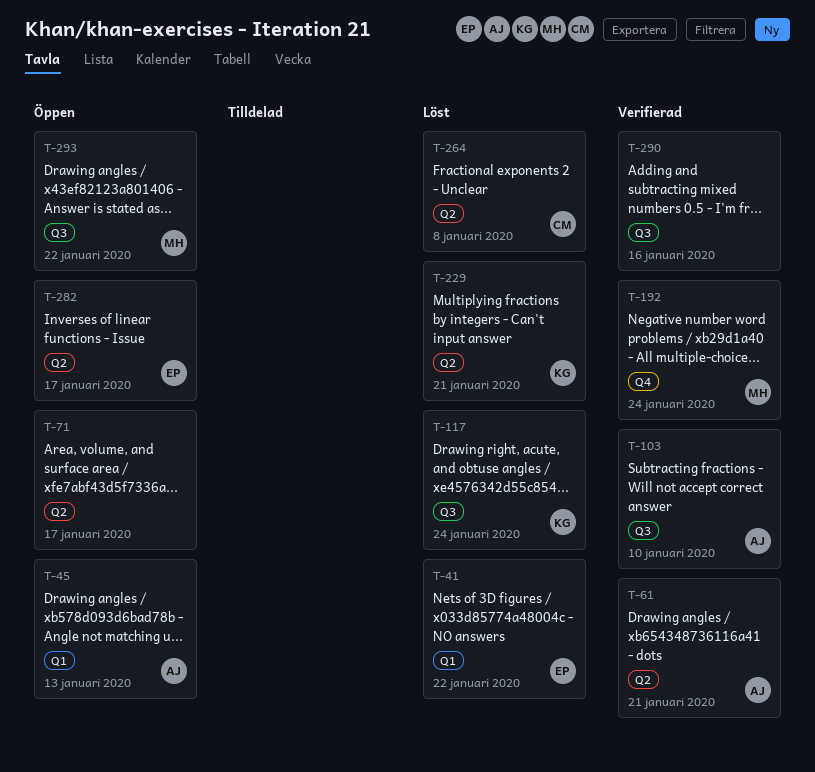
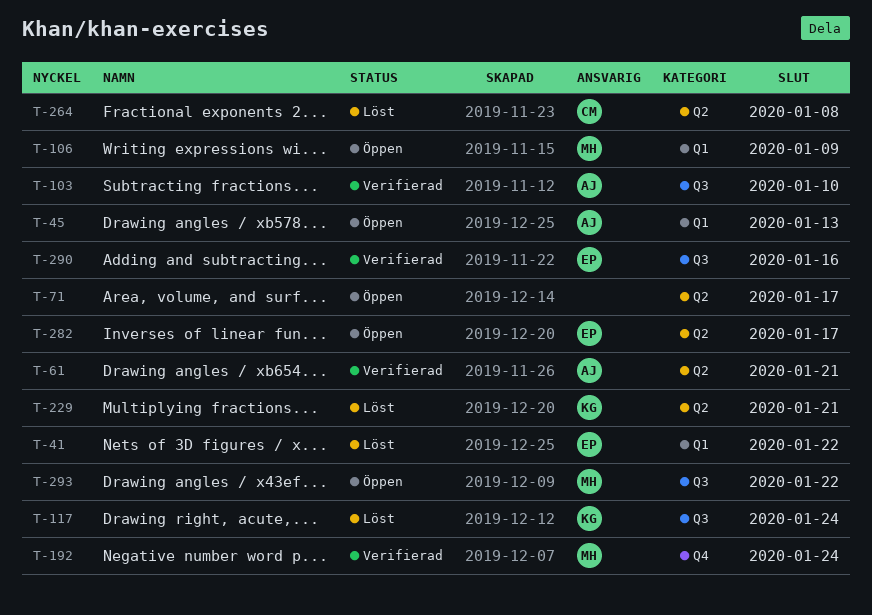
T-106: none -> present
T-290, owner: none -> EP

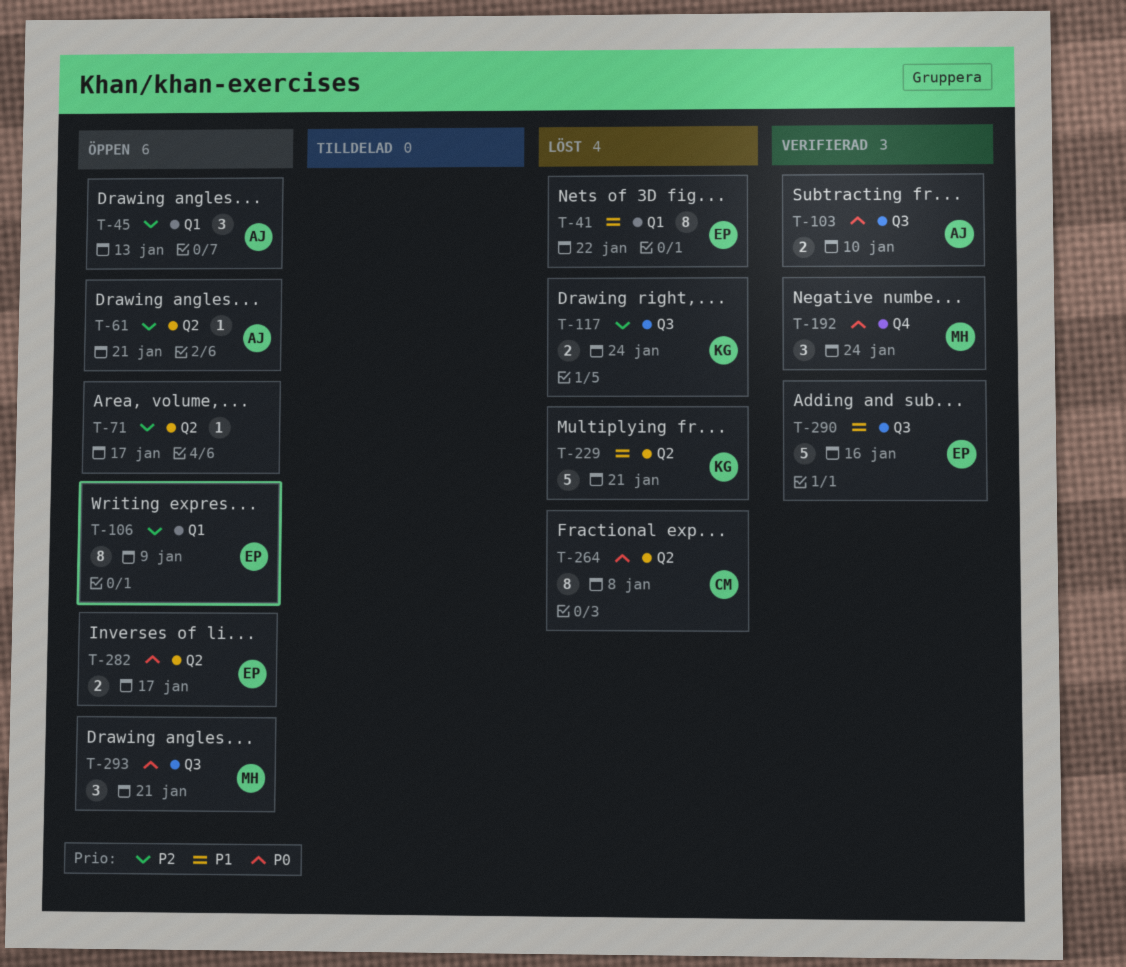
T-61, status: Verifierad -> Öppen
T-106, owner: MH -> EP
T-293, due: Jan 22 -> Jan 21

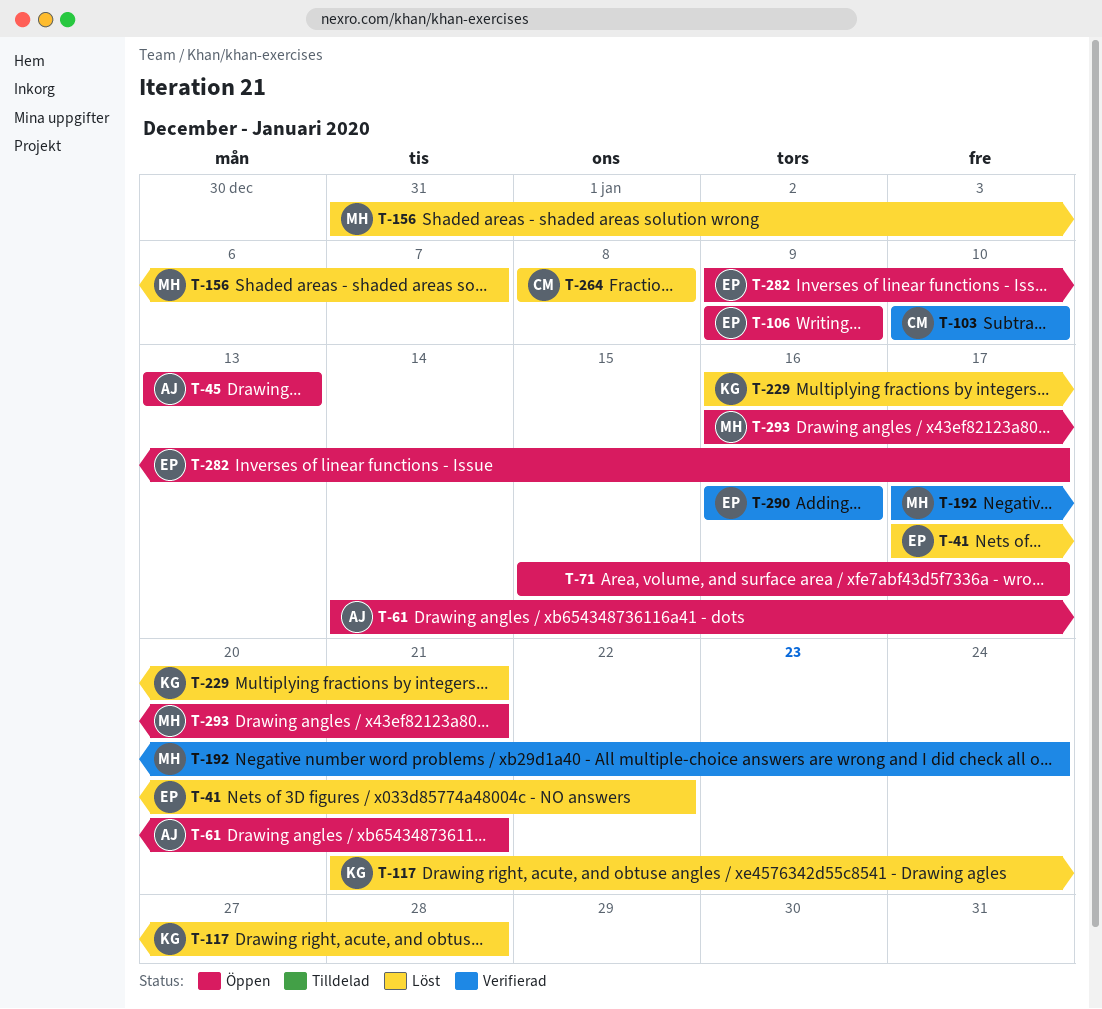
T-103, owner: AJ -> CM
T-117, due: Jan 24 -> Jan 28
T-156: none -> present

